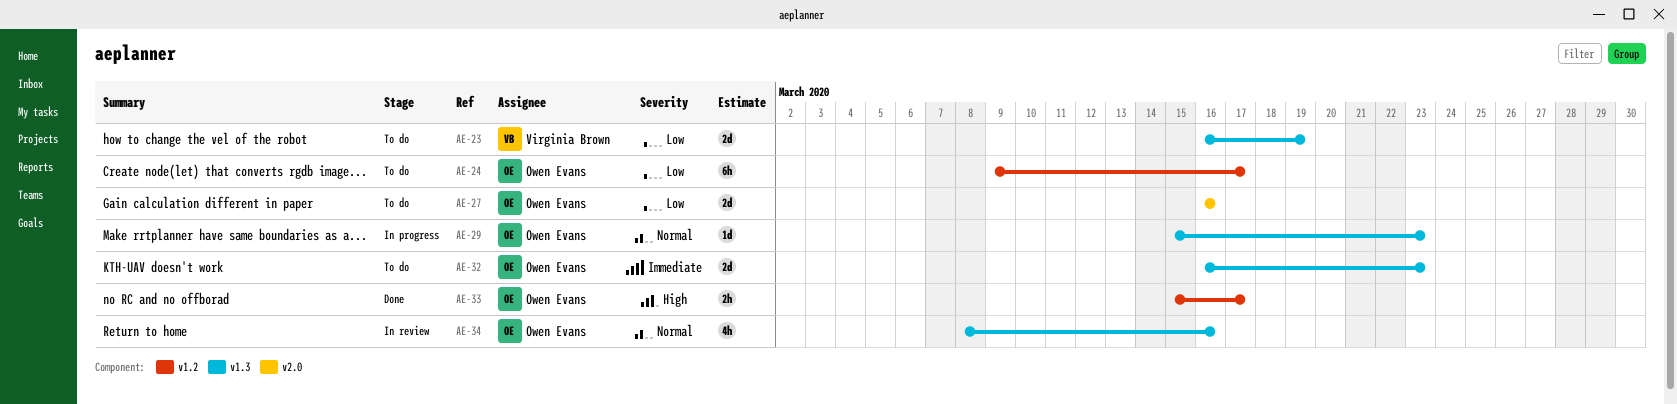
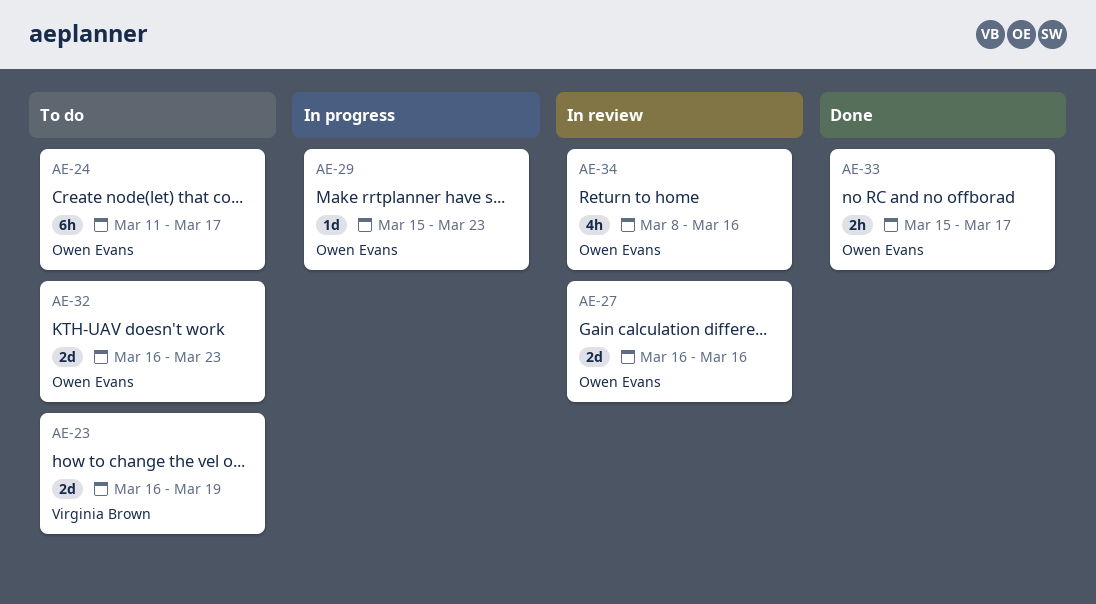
AE-24, start: Mar 9 -> Mar 11
AE-27, status: To do -> In review

